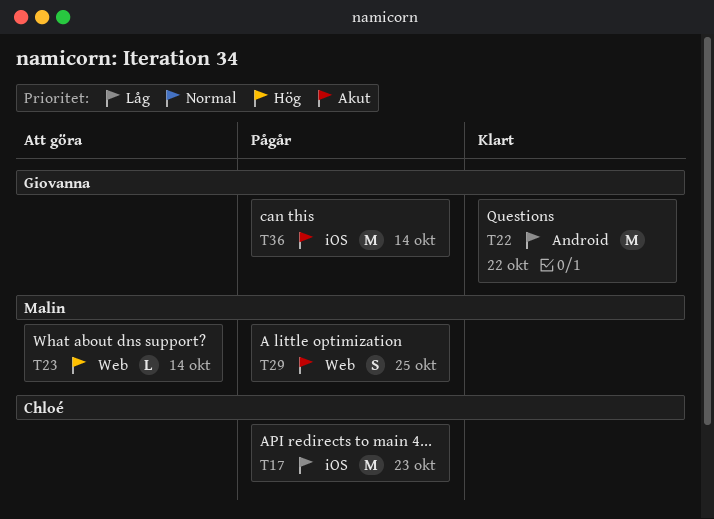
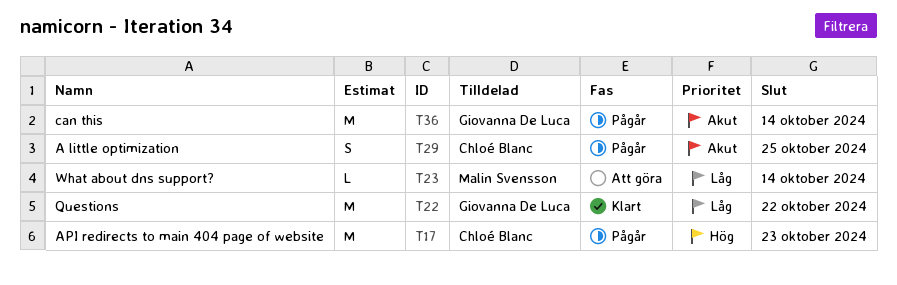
T17, priority: Låg -> Hög
T23, priority: Hög -> Låg
T29, owner: Malin Svensson -> Chloé Blanc

